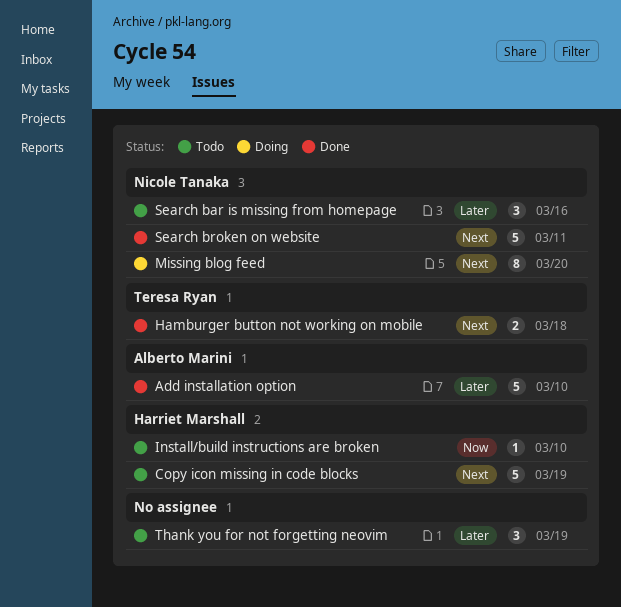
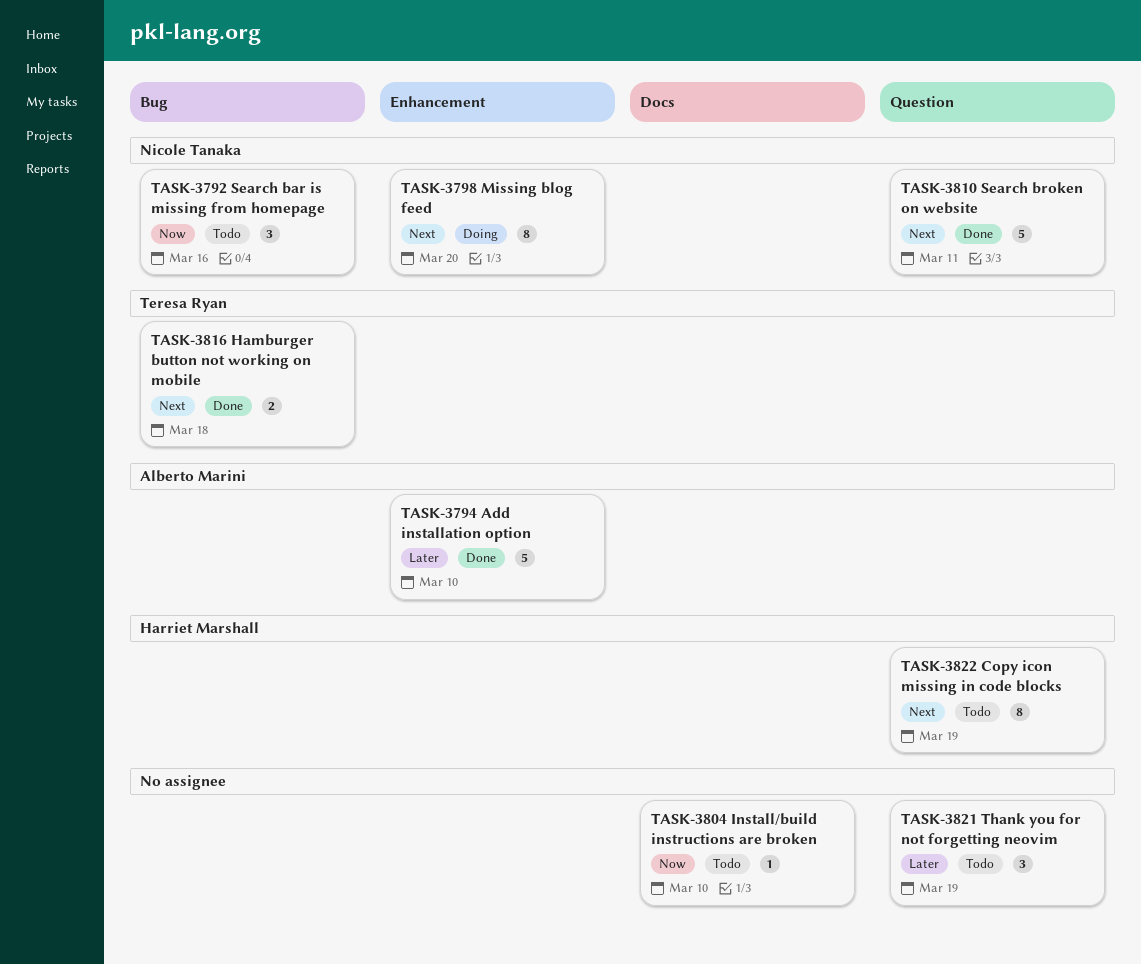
Copy icon missing in code blocks, estimate: 5 -> 8
Install/build instructions are broken, owner: Harriet Marshall -> none
Search bar is missing from homepage, priority: Later -> Now

